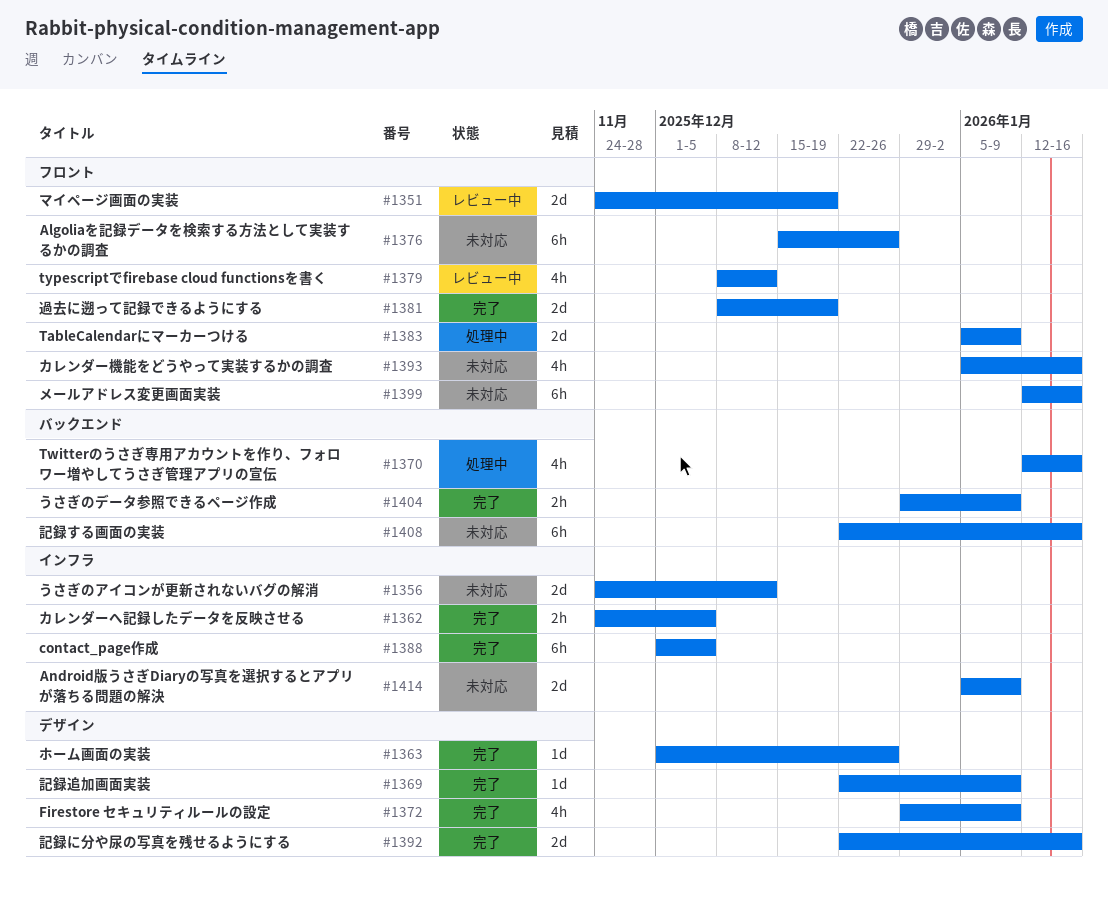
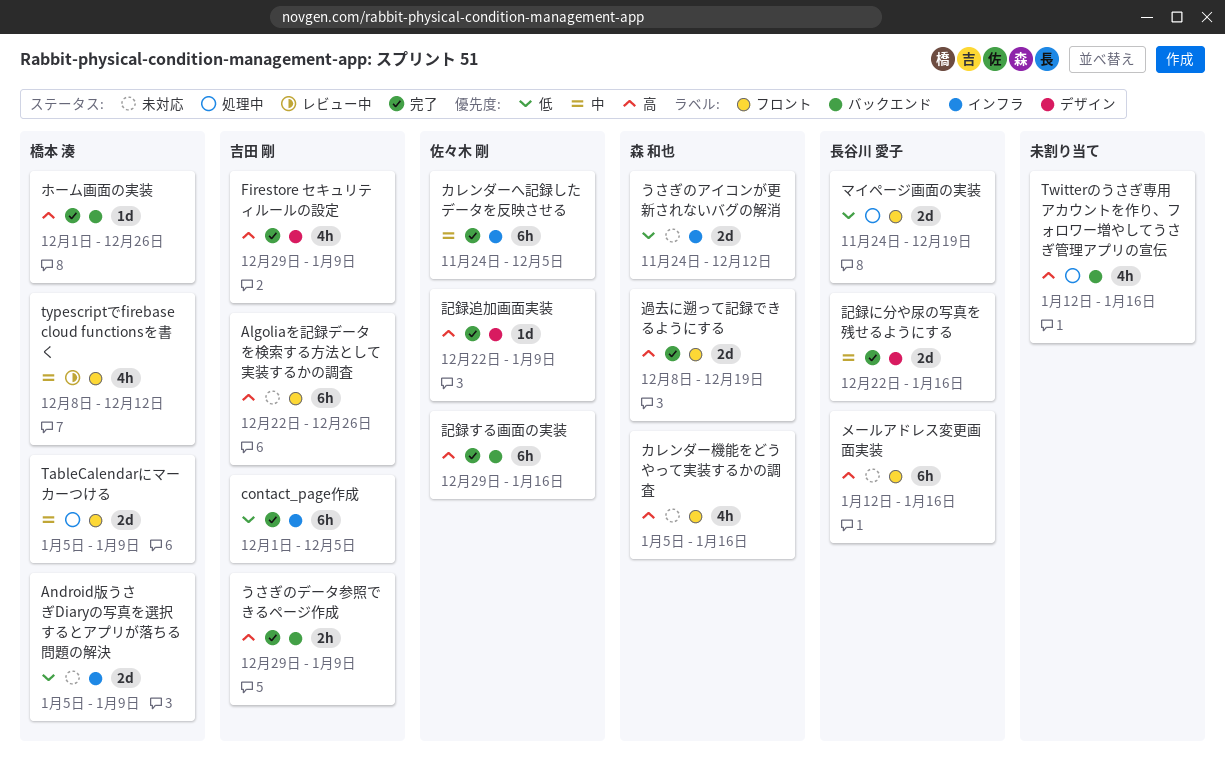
Algoliaを記録データを検索する方法として実装するかの調査, start: Dec 15 -> Dec 22
カレンダーへ記録したデータを反映させる, estimate: 2h -> 6h
ホーム画面の実装, label: デザイン -> バックエンド
マイページ画面の実装, status: レビュー中 -> 処理中
記録する画面の実装, status: 未対応 -> 完了
記録する画面の実装, start: Dec 22 -> Dec 29

